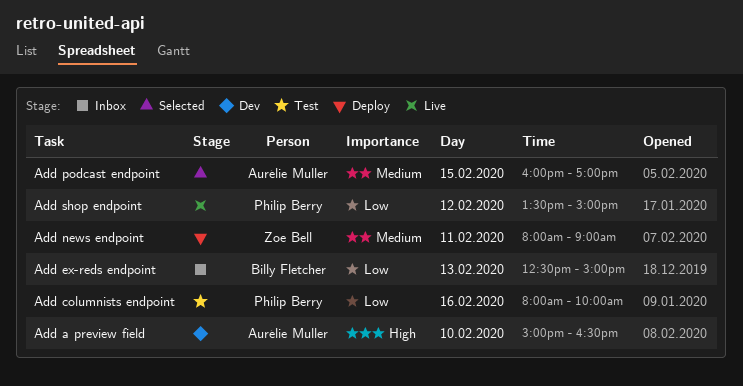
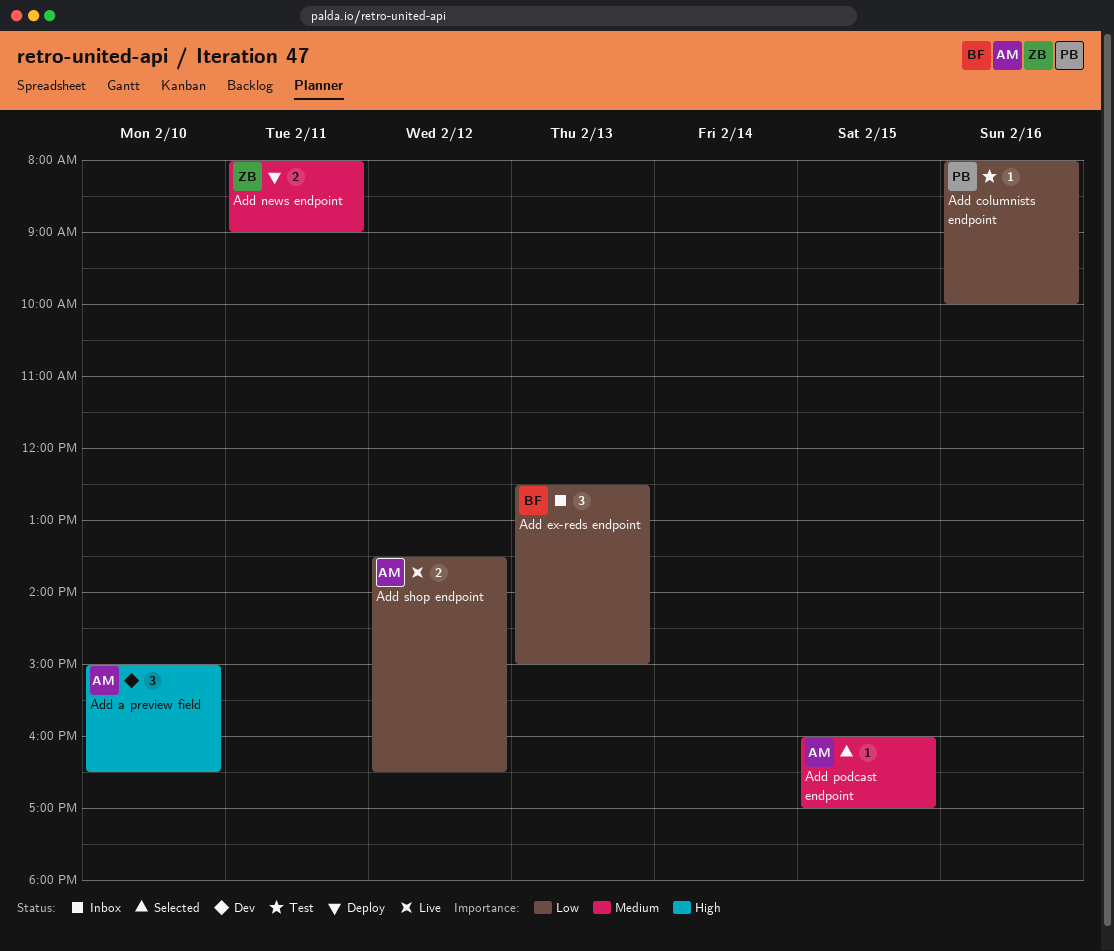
Add shop endpoint, owner: Philip Berry -> Aurélie Muller
Add shop endpoint, ends: 15:00 -> 16:30

